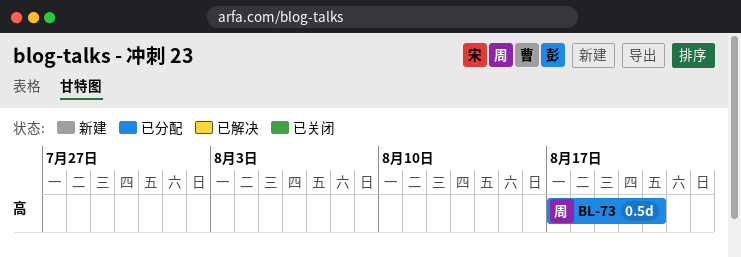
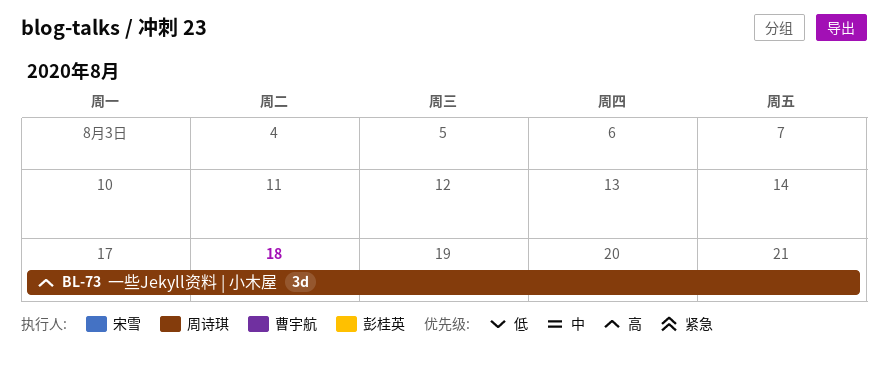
BL-73, estimate: 0.5d -> 3d

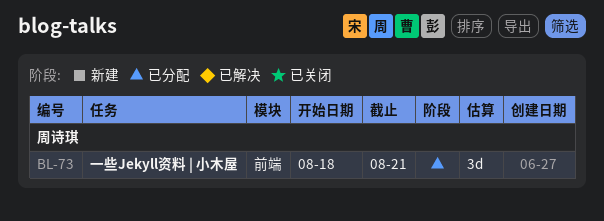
BL-73, start: Aug 17 -> Aug 18

